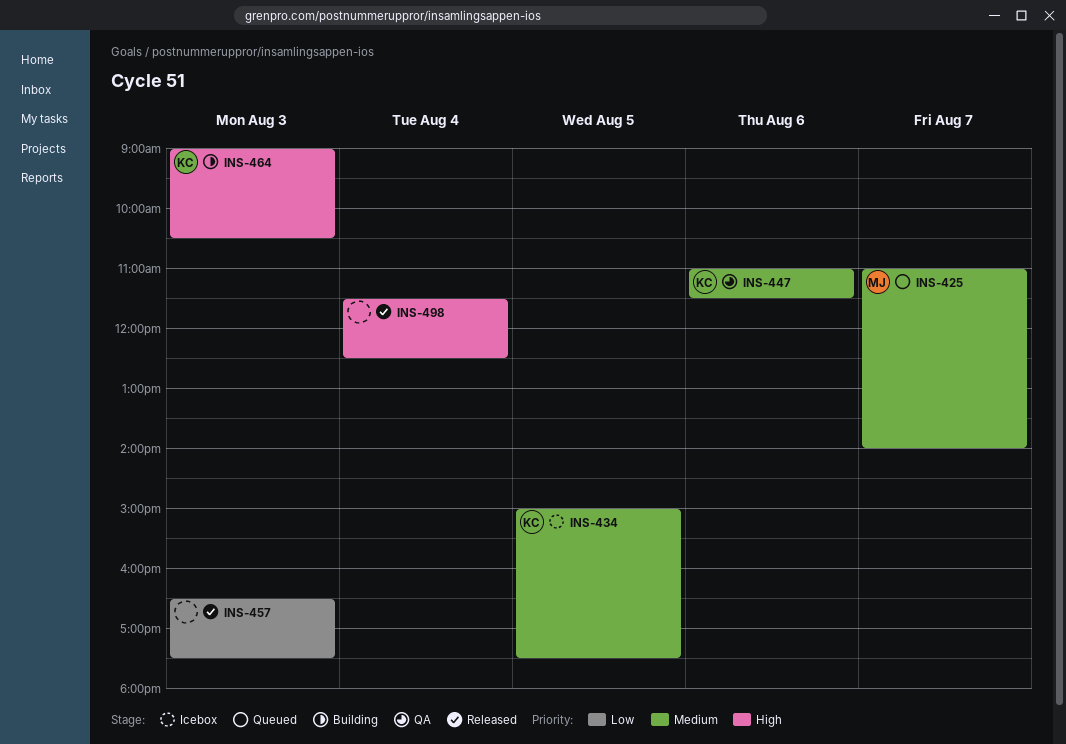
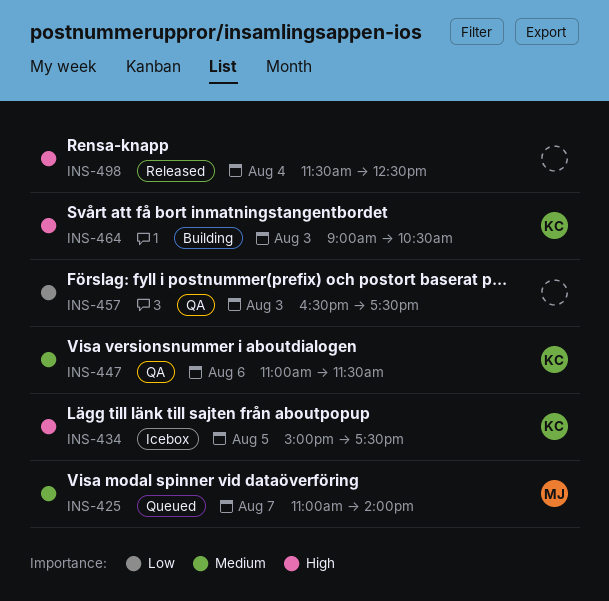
INS-434, priority: Medium -> High
INS-457, status: Released -> QA

